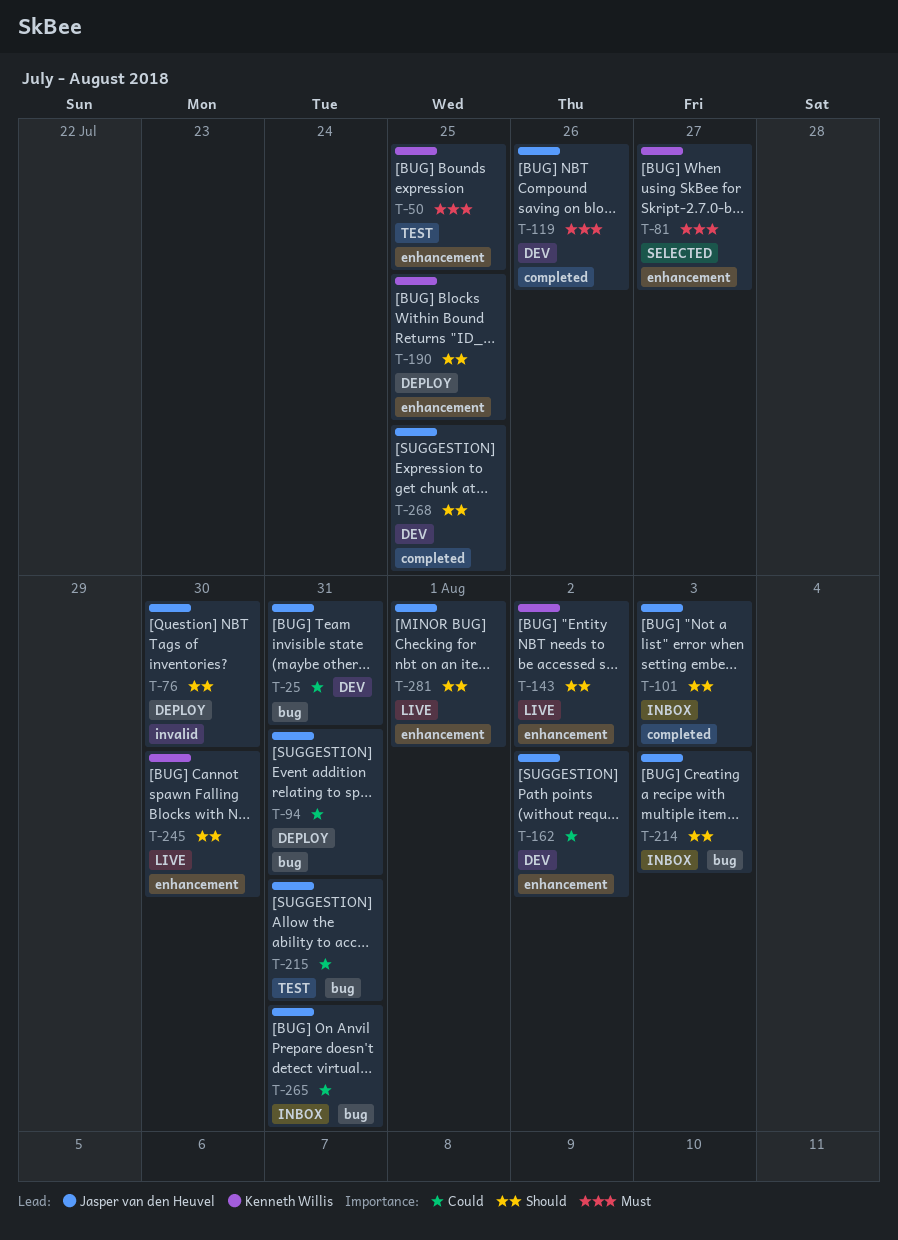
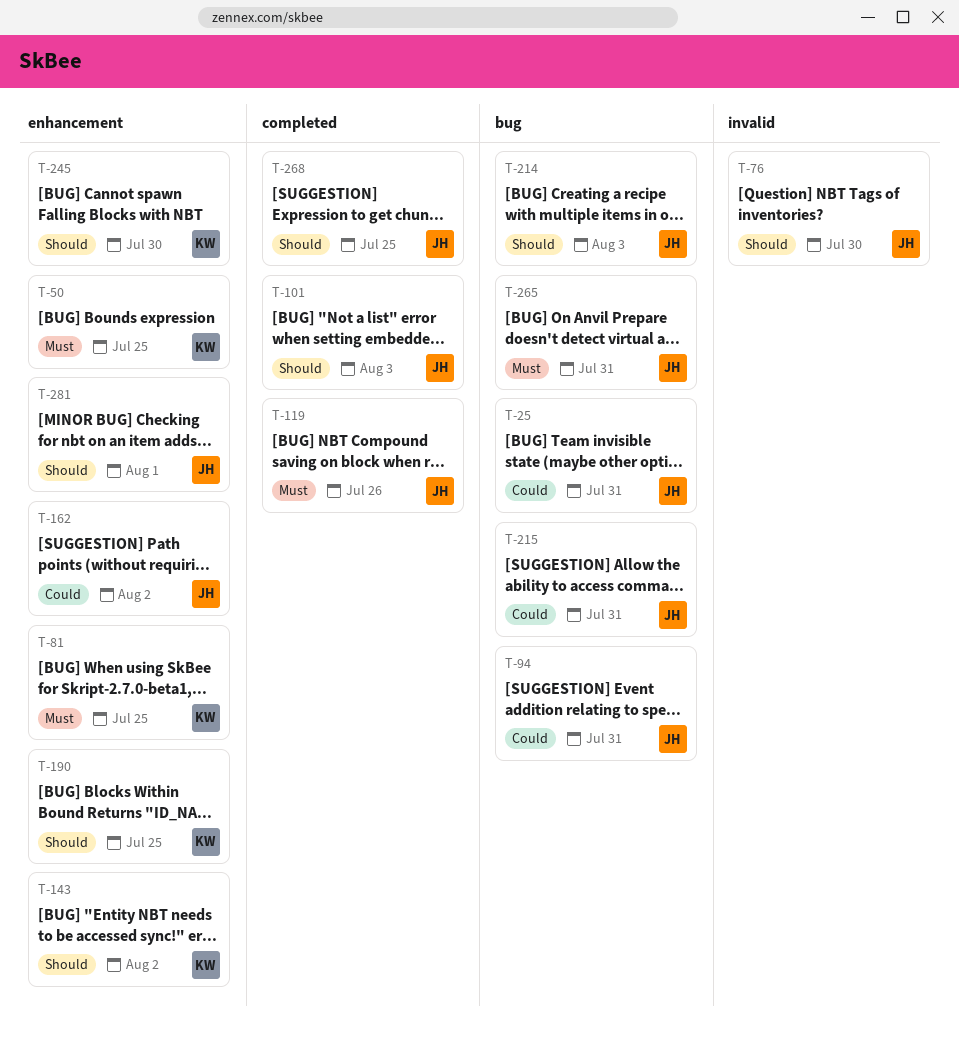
T-81, due: Jul 27 -> Jul 25
T-265, priority: Could -> Must

